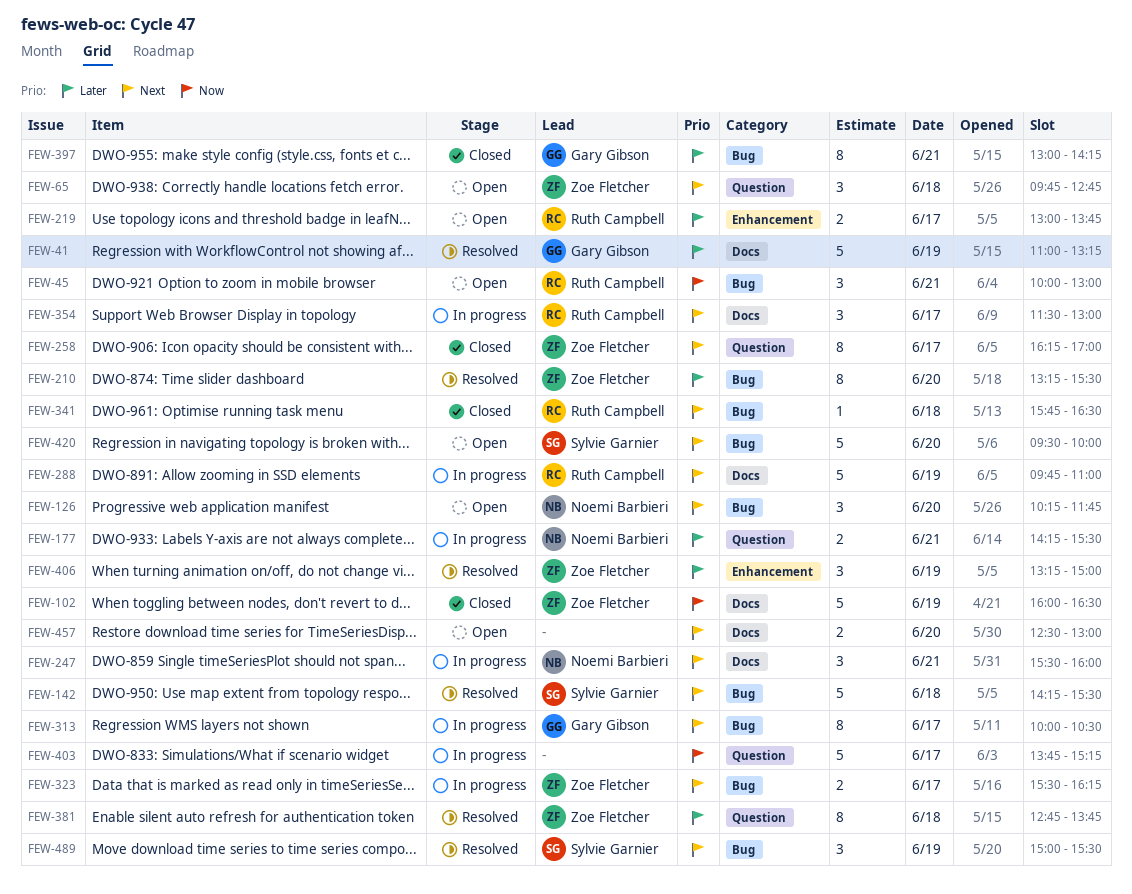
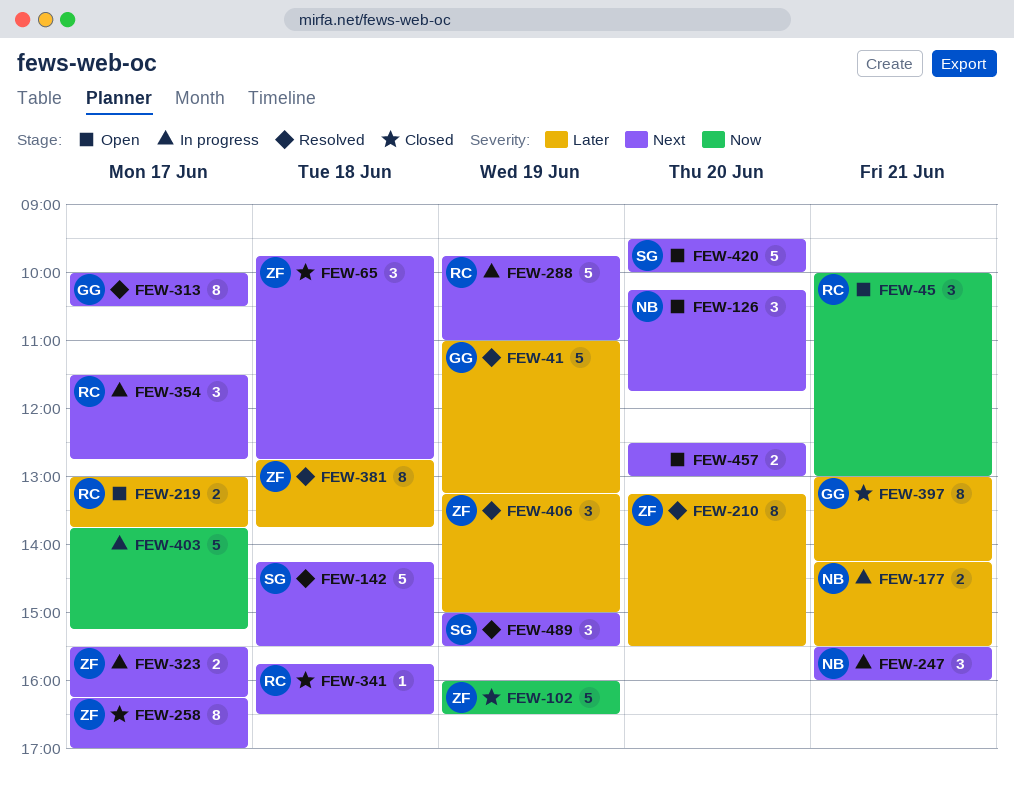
FEW-65, status: Open -> Closed
FEW-313, status: In progress -> Resolved
FEW-354, ends: 13:00 -> 12:45

